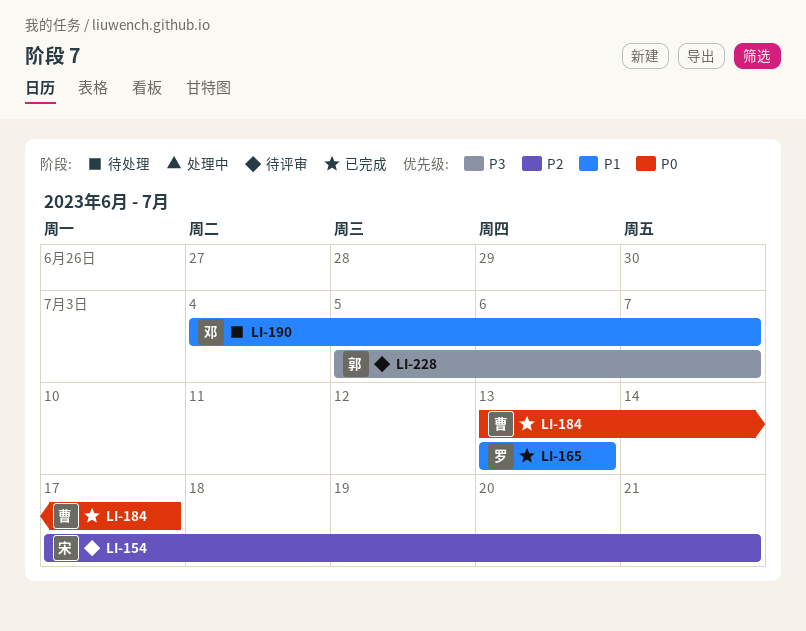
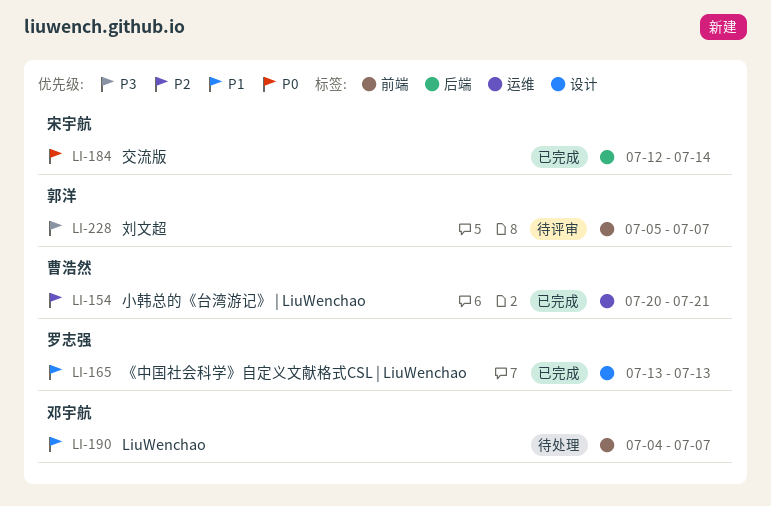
LI-154, status: 待评审 -> 已完成
LI-154, owner: 宋宇航 -> 曹浩然
LI-154, start: Jul 17 -> Jul 20
LI-184, owner: 曹浩然 -> 宋宇航
LI-184, start: Jul 13 -> Jul 12
LI-184, due: Jul 17 -> Jul 14

